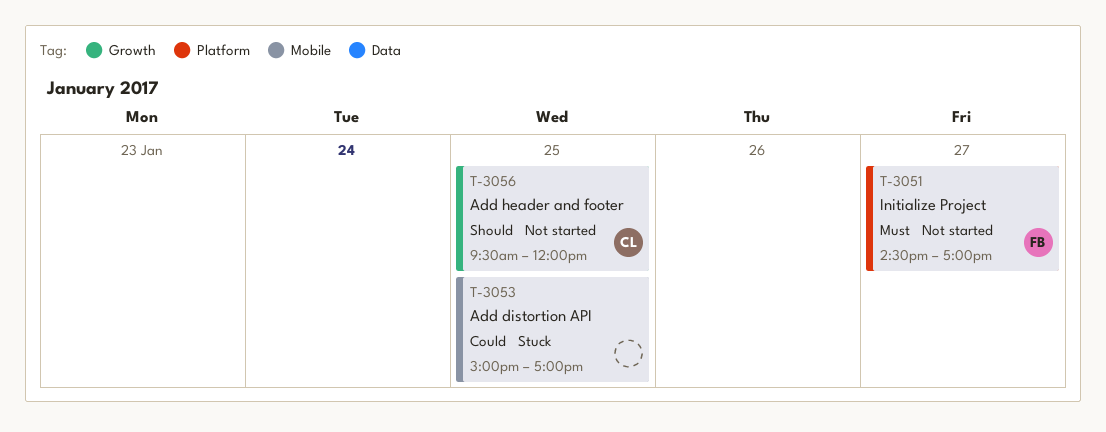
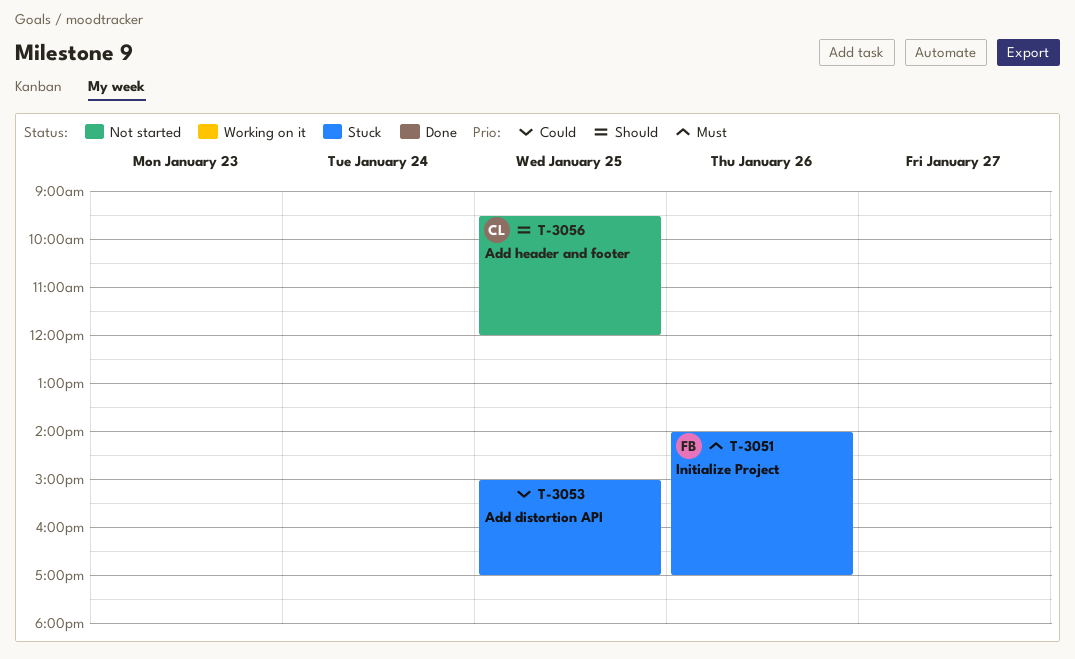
T-3051, status: Not started -> Stuck
T-3051, day: Jan 27 -> Jan 26
T-3051, begins: 14:30 -> 14:00

